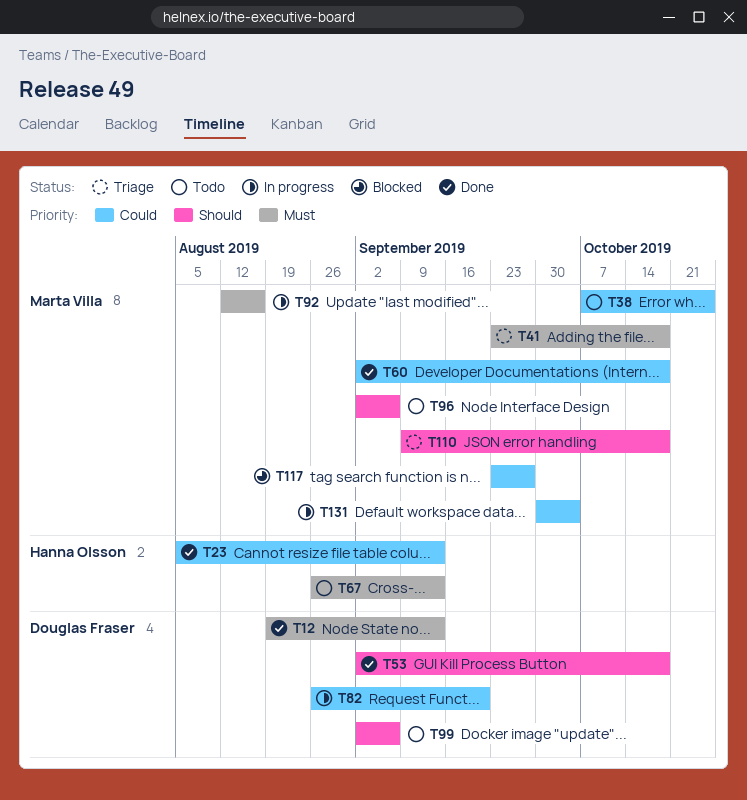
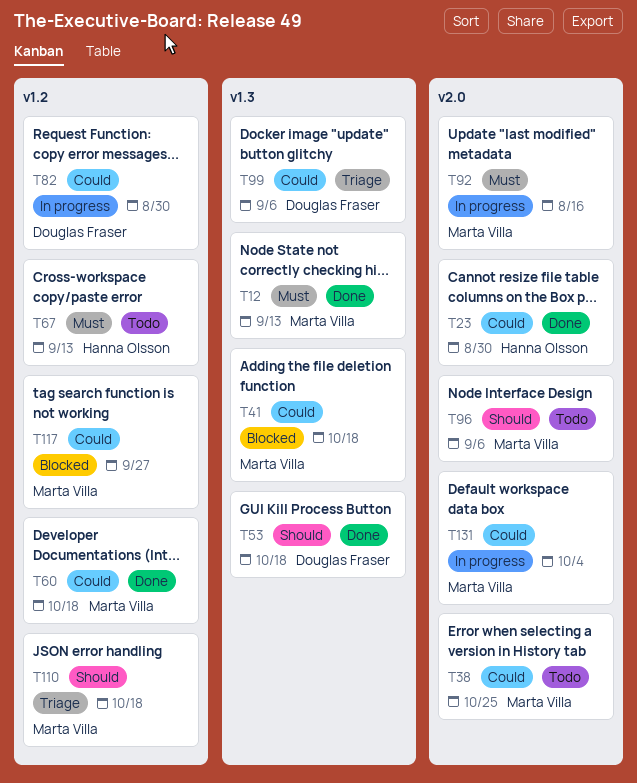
T12, owner: Douglas Fraser -> Marta Villa
T23, due: Sep 13 -> Aug 30
T41, status: Triage -> Blocked
T41, priority: Must -> Could
T82, due: Sep 20 -> Aug 30
T99, status: Todo -> Triage
T99, priority: Should -> Could

